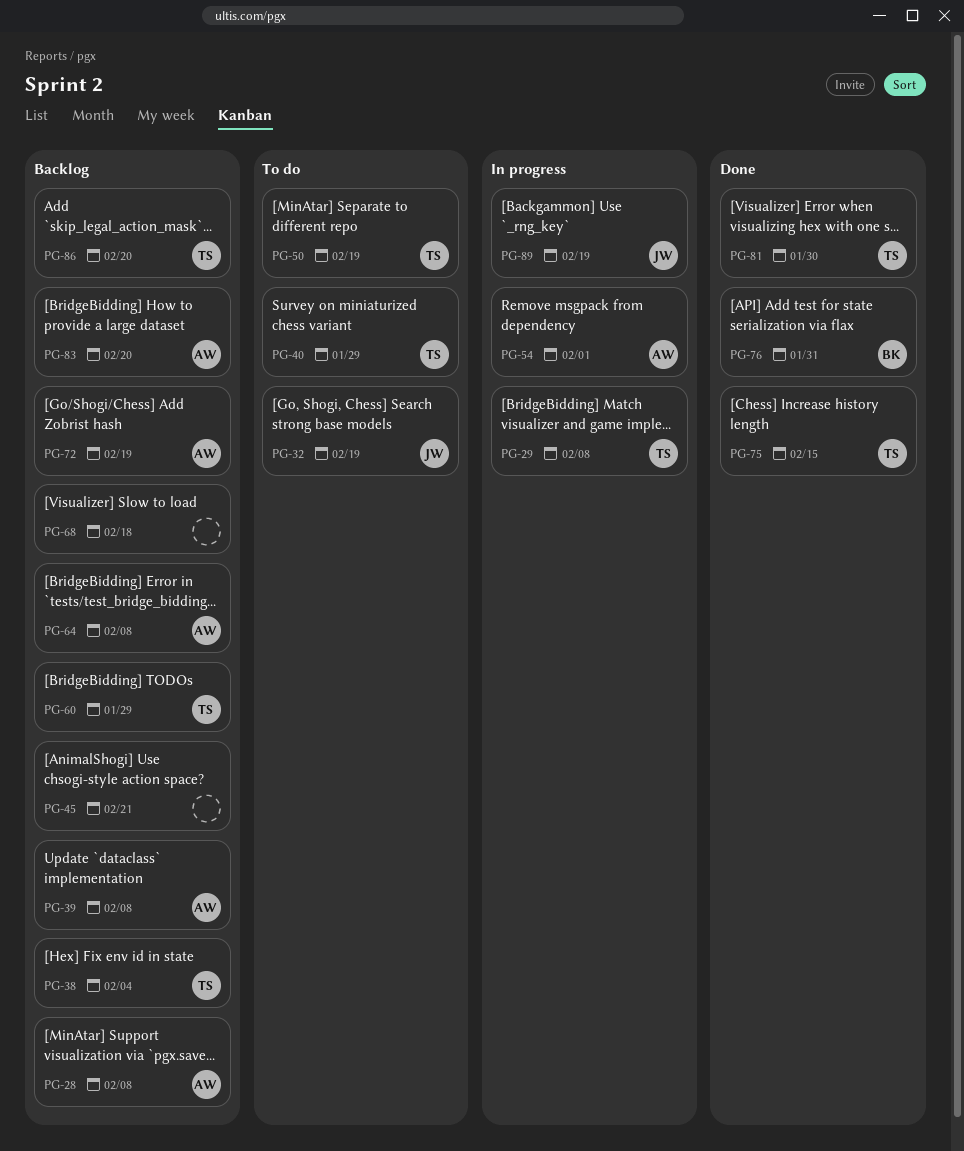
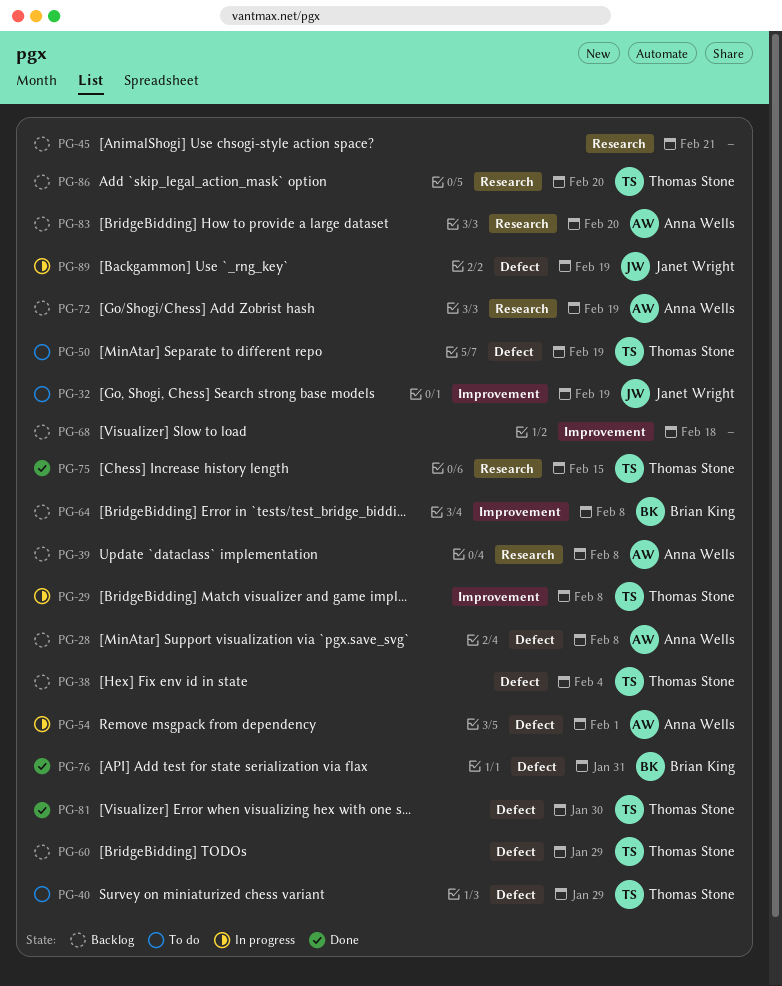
PG-64, owner: Anna Wells -> Brian King

